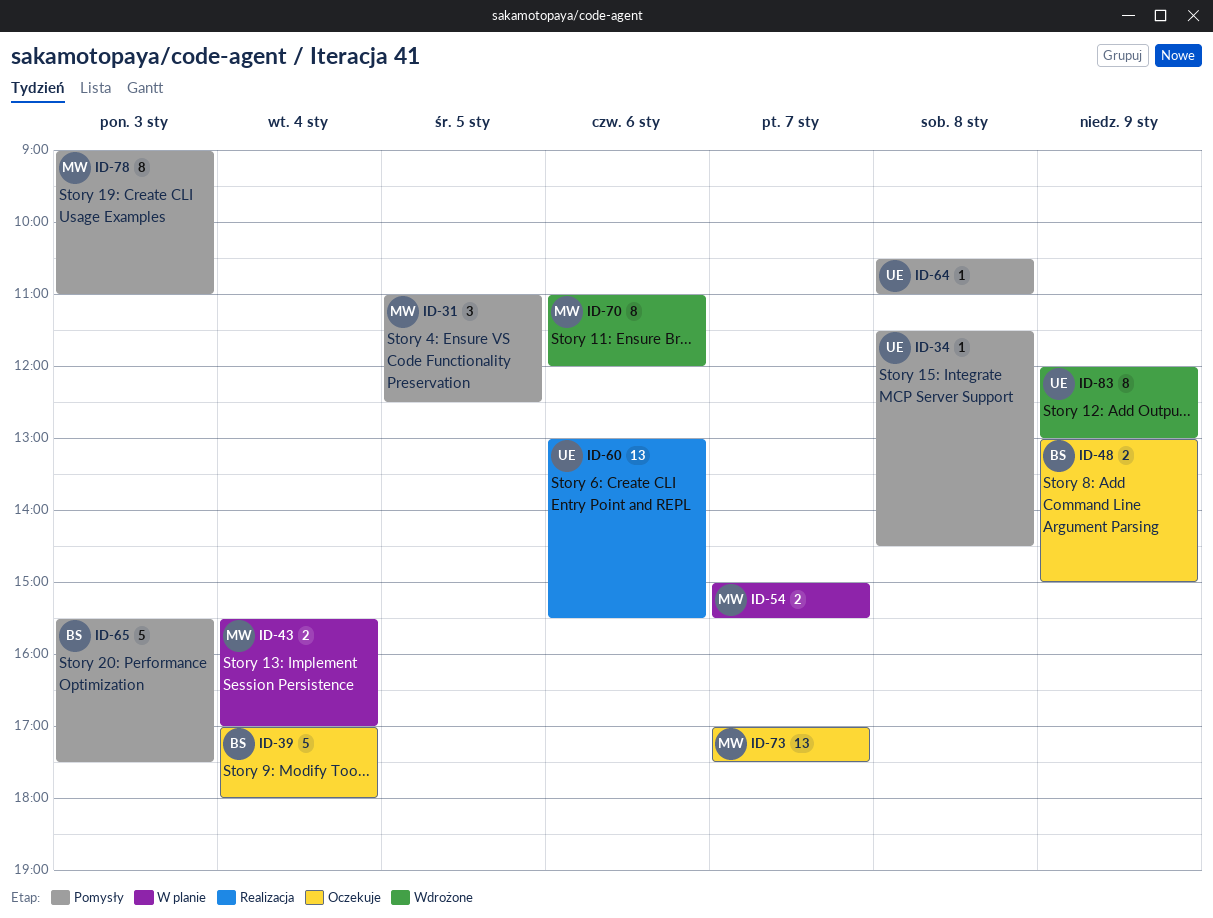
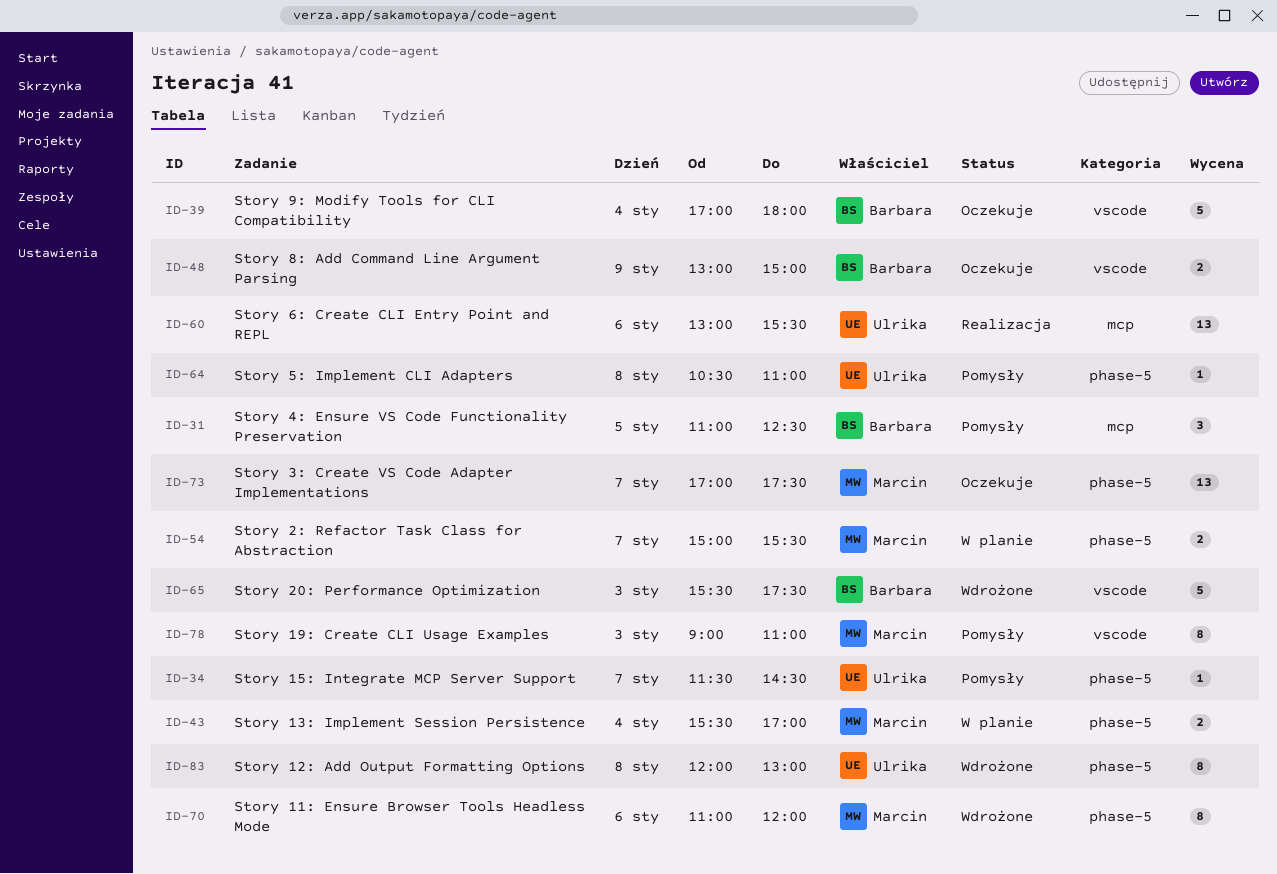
ID-31, owner: Marcin -> Barbara
ID-34, day: Jan 8 -> Jan 7
ID-65, status: Pomysły -> Wdrożone
ID-83, day: Jan 9 -> Jan 8

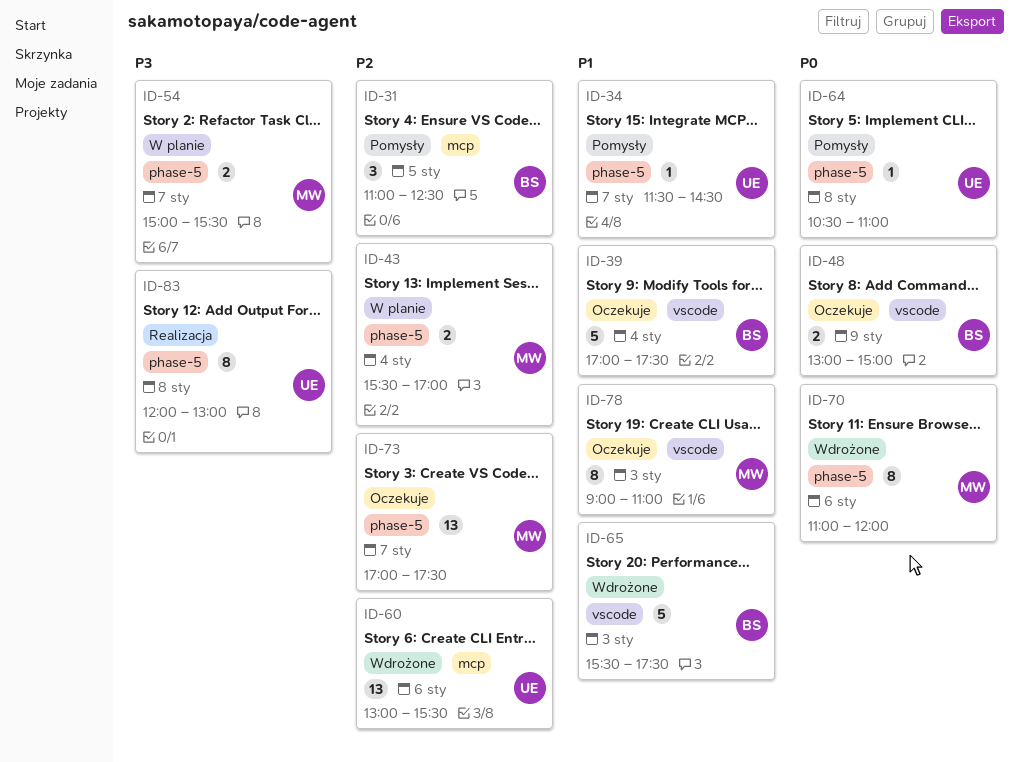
ID-39, ends: 18:00 -> 17:30
ID-60, status: Realizacja -> Wdrożone
ID-78, status: Pomysły -> Oczekuje
ID-83, status: Wdrożone -> Realizacja

